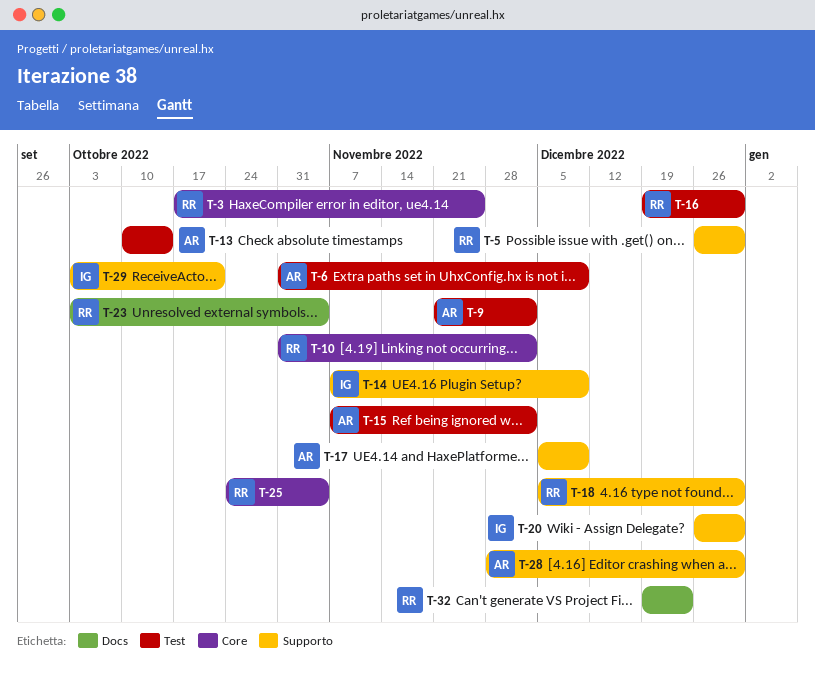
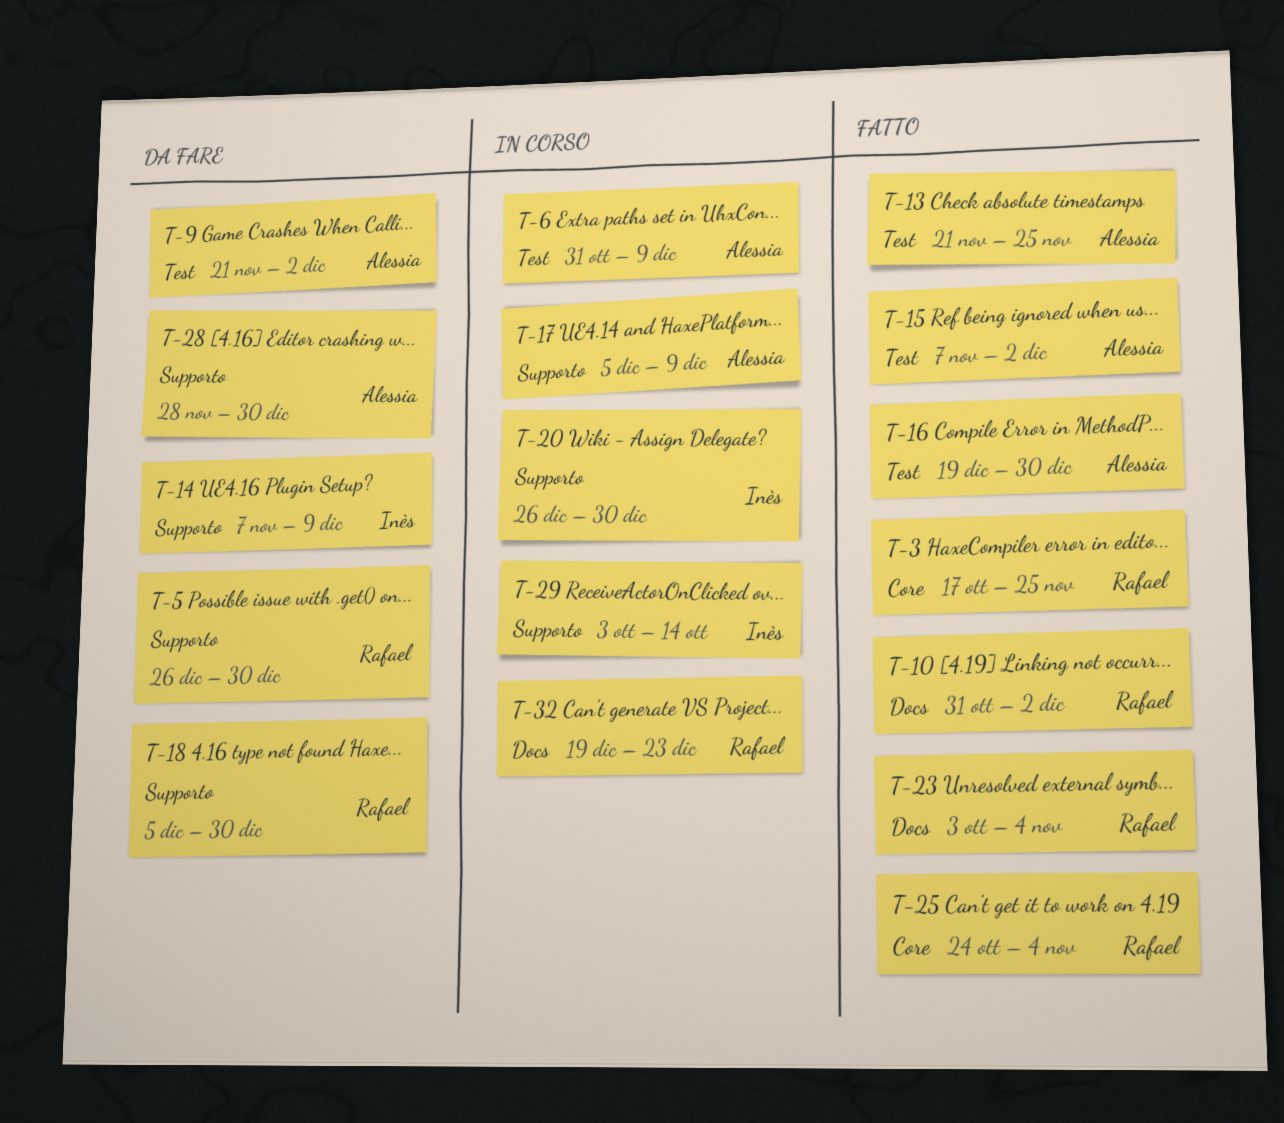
T-10, label: Core -> Docs
T-13, start: Oct 10 -> Nov 21
T-13, due: Oct 14 -> Nov 25
T-16, owner: Rafael -> Alessia
T-29, due: Oct 21 -> Oct 14

